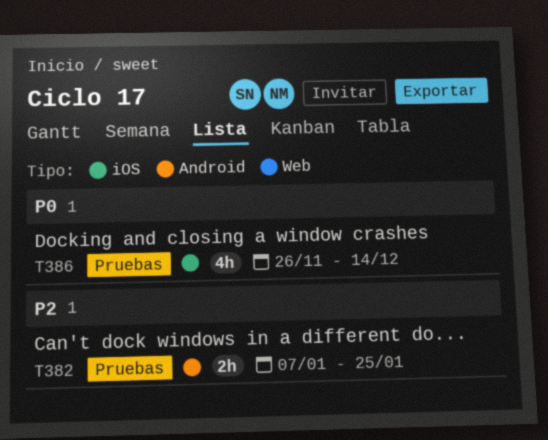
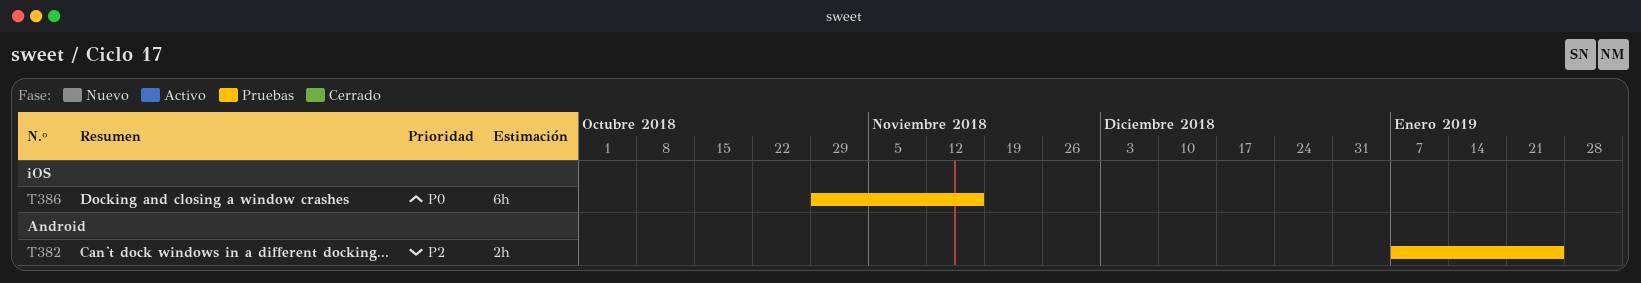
T386, estimate: 4h -> 6h
T386, start: Nov 26 -> Oct 29
T386, due: Dec 14 -> Nov 16

